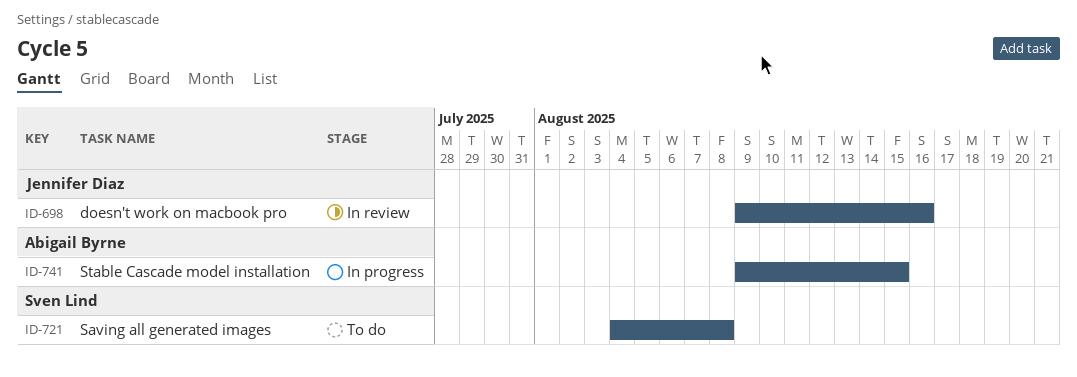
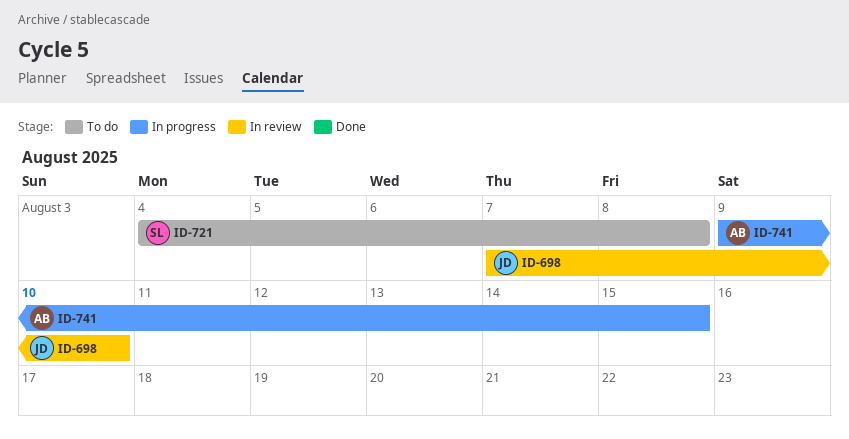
ID-698, start: Aug 9 -> Aug 7
ID-698, due: Aug 16 -> Aug 10

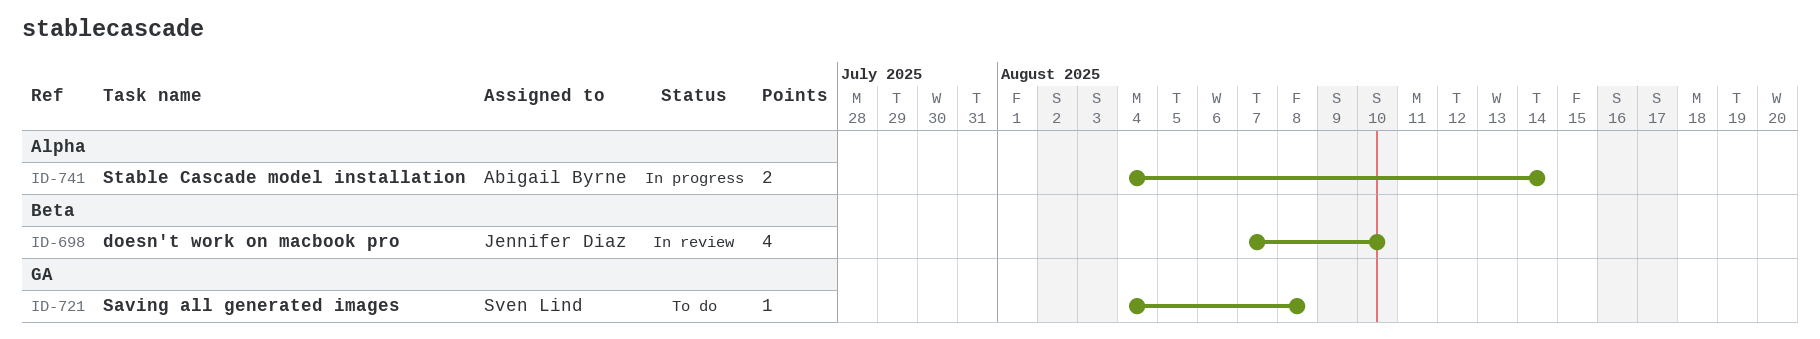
ID-741, start: Aug 9 -> Aug 4
ID-741, due: Aug 15 -> Aug 14

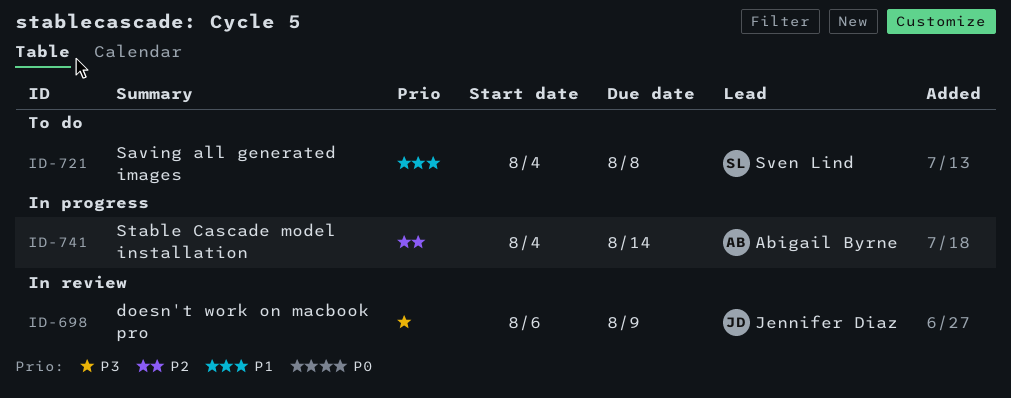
ID-698, start: Aug 7 -> Aug 6
ID-698, due: Aug 10 -> Aug 9

